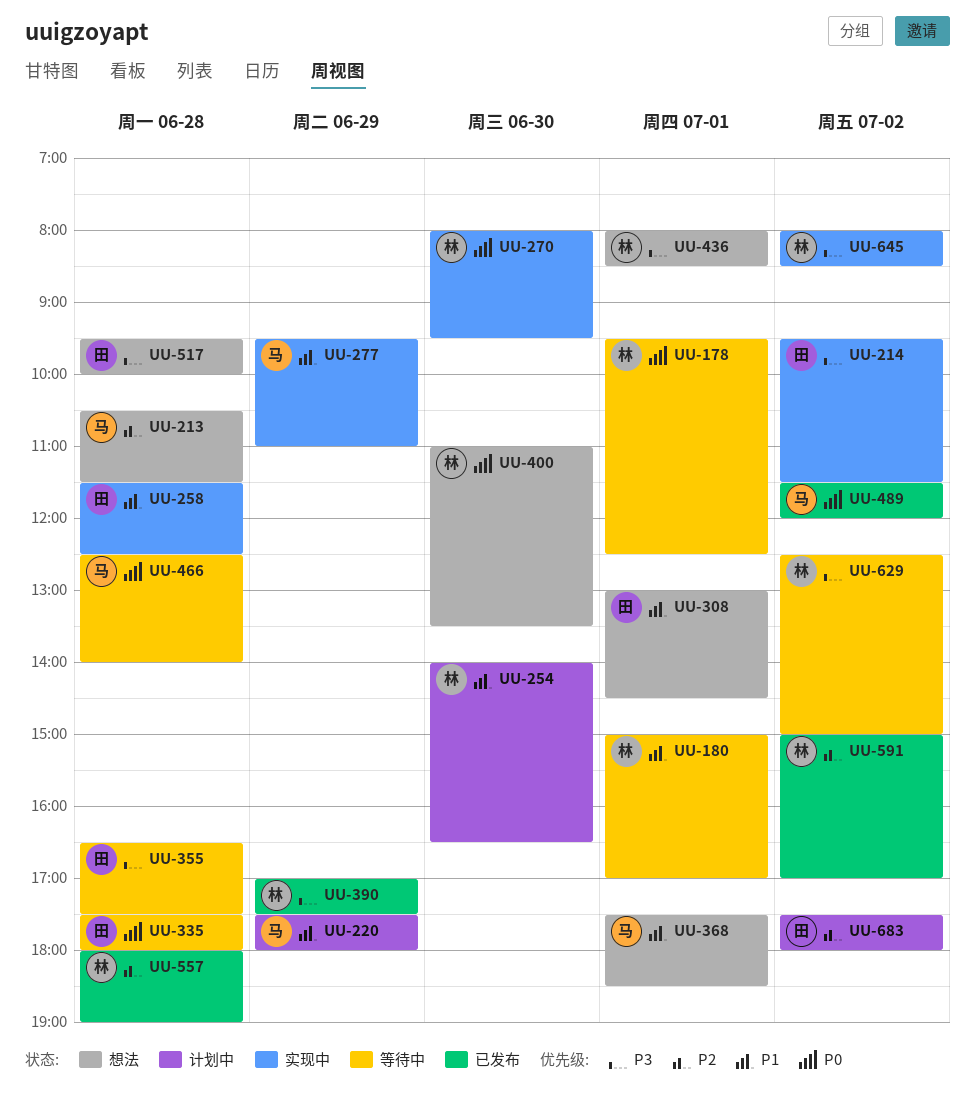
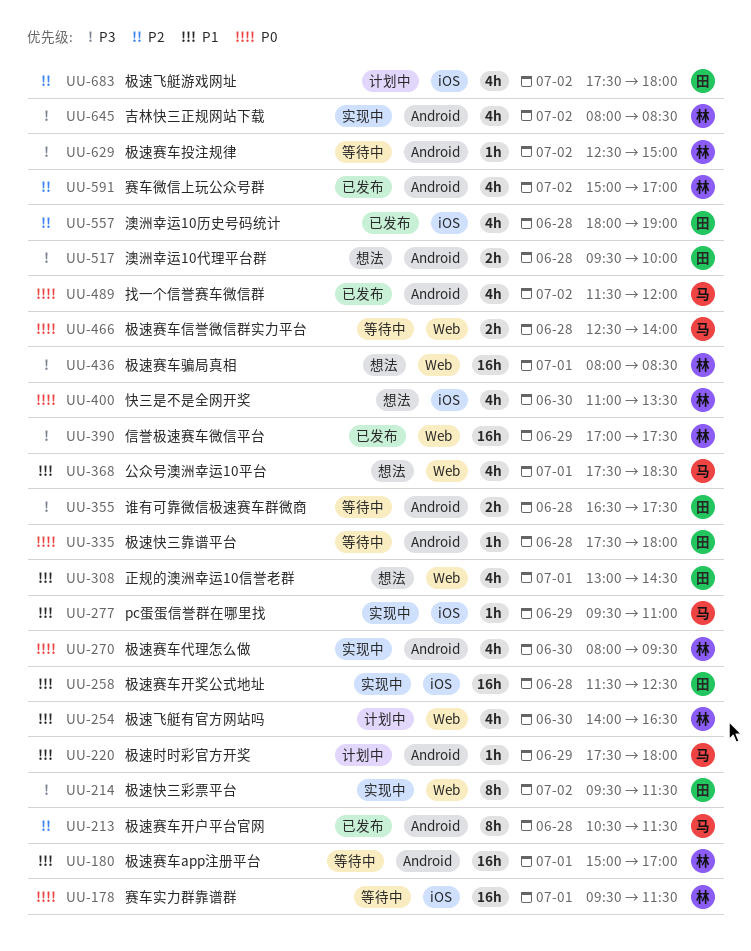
UU-178, ends: 12:30 -> 11:30
UU-213, status: 想法 -> 已发布
UU-557, owner: 林 -> 田

